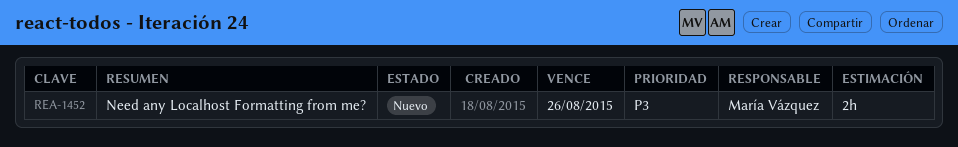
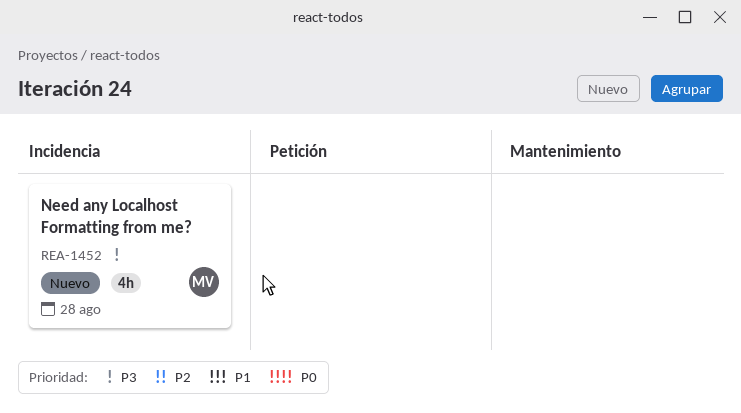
REA-1452, estimate: 2h -> 4h
REA-1452, due: Aug 26 -> Aug 28

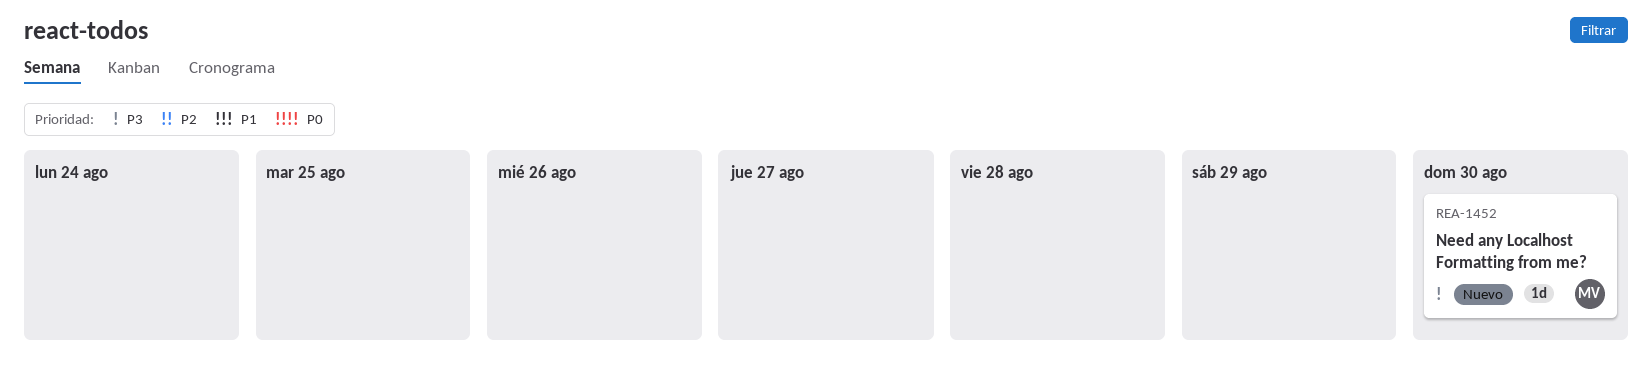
REA-1452, estimate: 4h -> 1d
REA-1452, due: Aug 28 -> Aug 30

